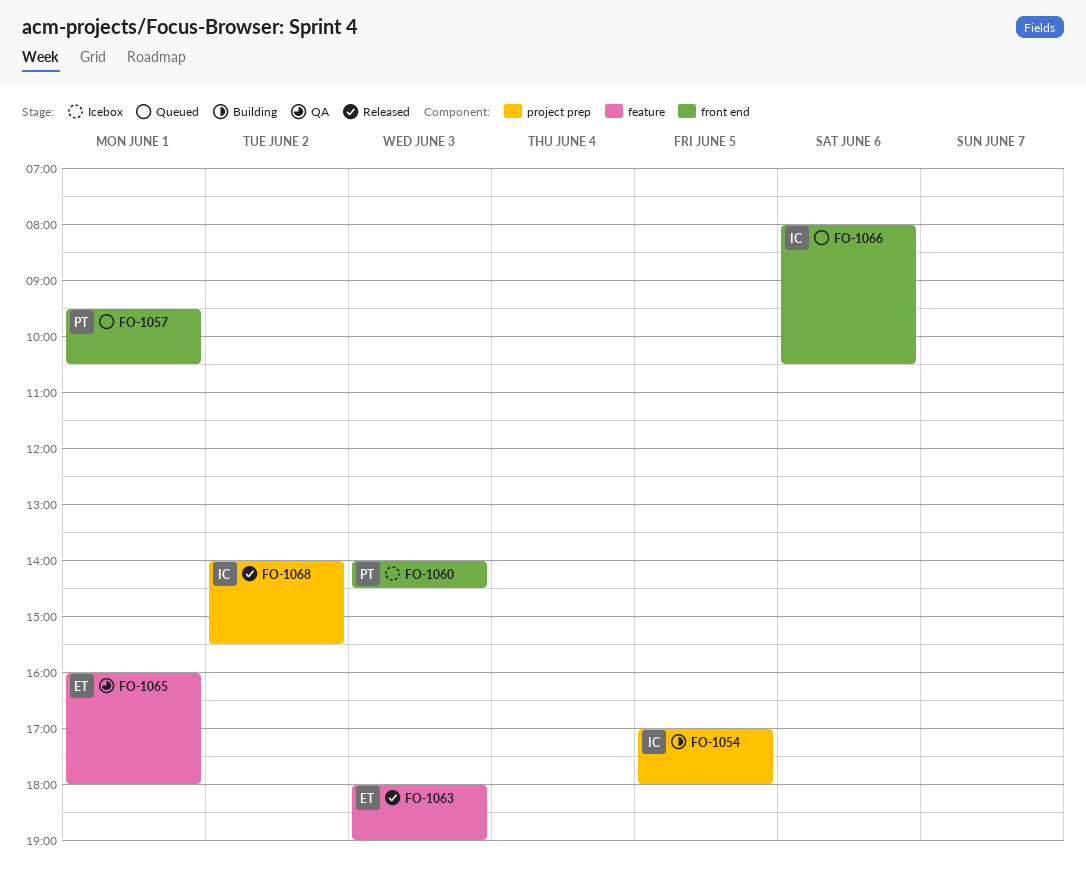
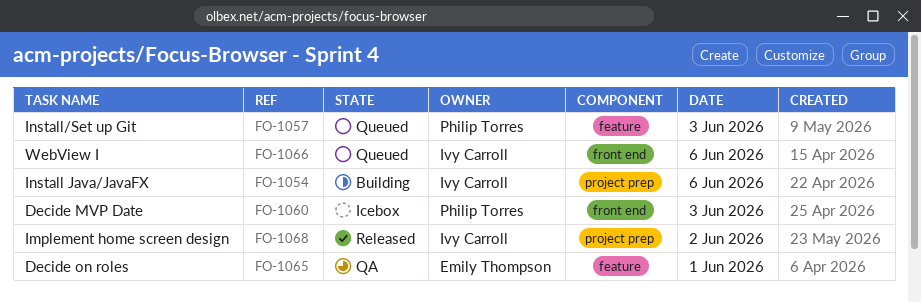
FO-1054, day: Jun 5 -> Jun 6
FO-1057, label: front end -> feature
FO-1057, day: Jun 1 -> Jun 3
FO-1063: present -> none

